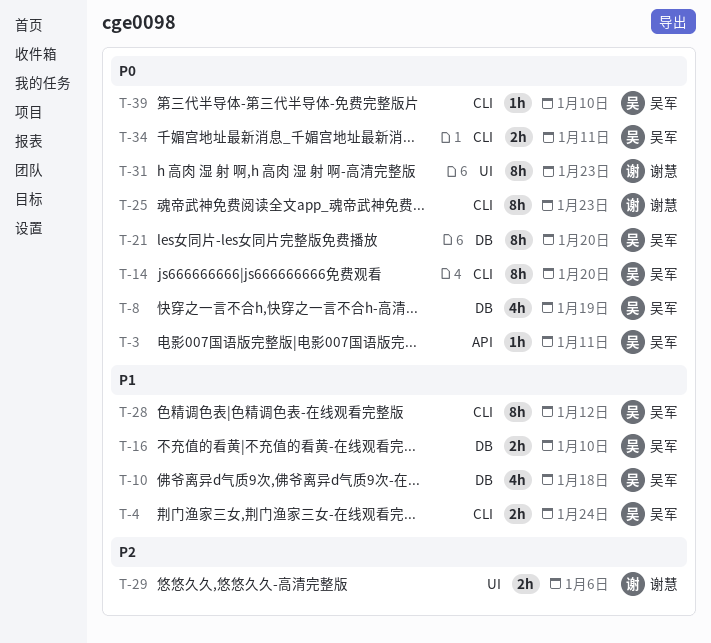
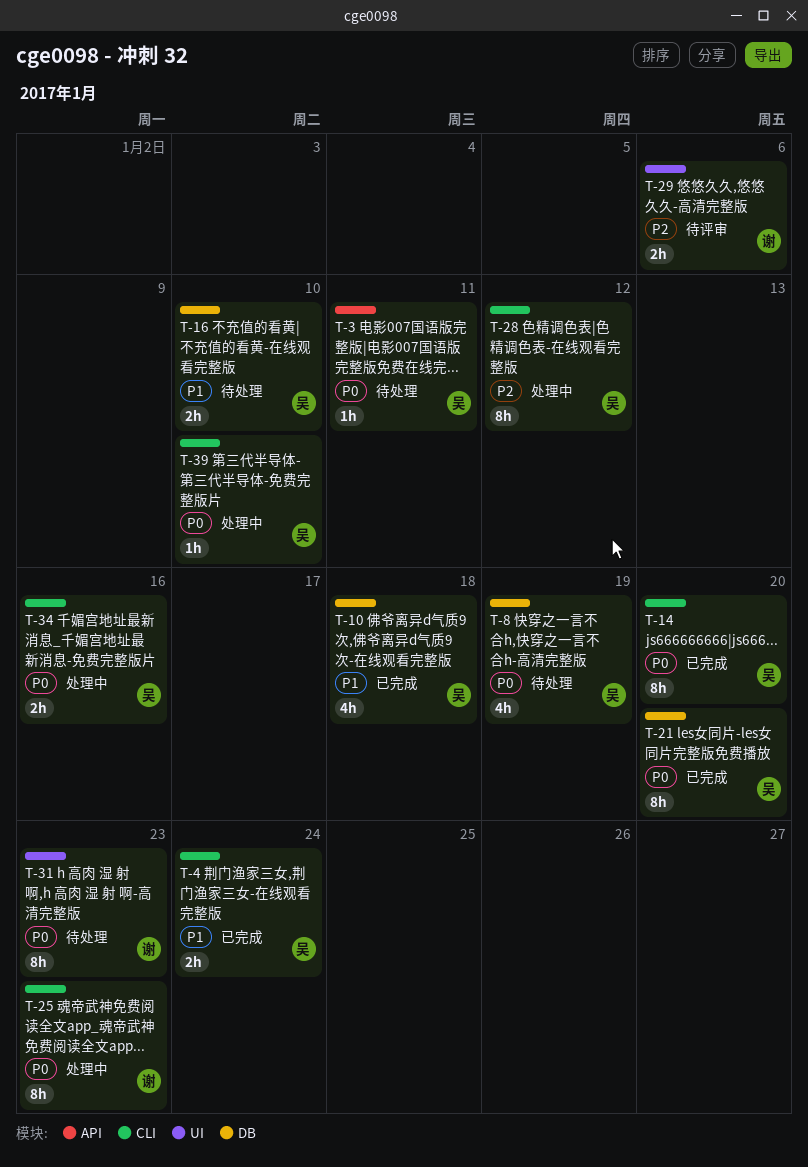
T-28, priority: P1 -> P2
T-34, due: Jan 11 -> Jan 16

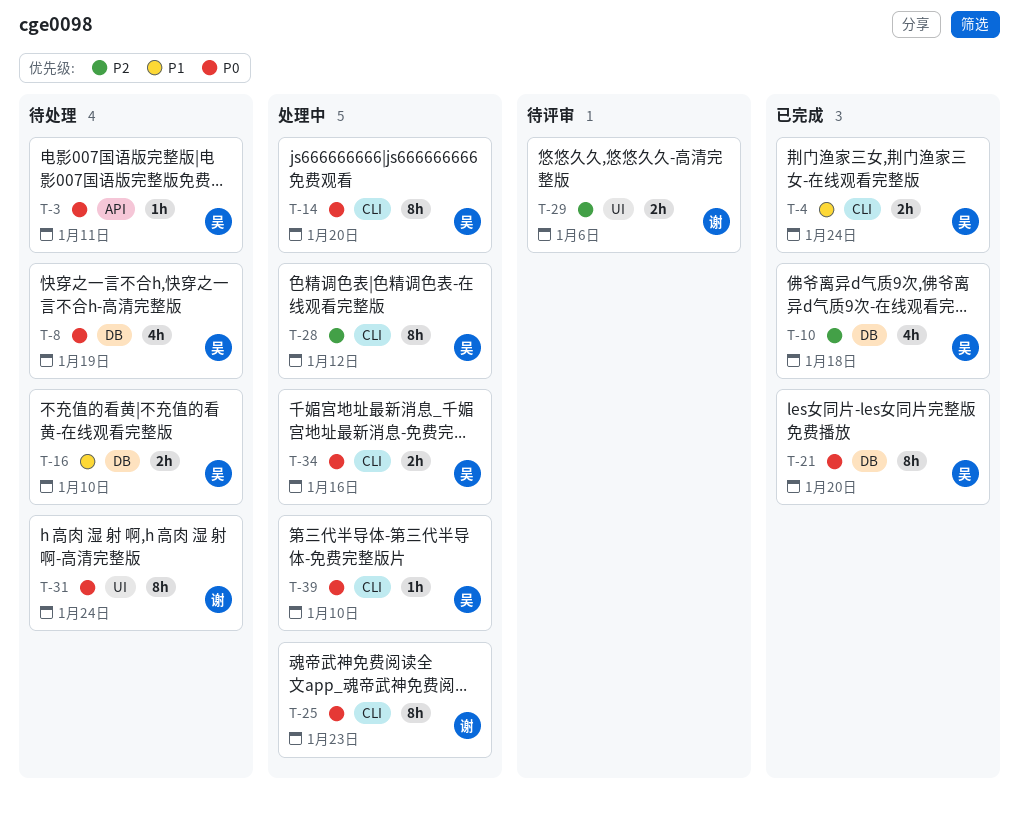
T-10, priority: P1 -> P2
T-14, status: 已完成 -> 处理中
T-31, due: Jan 23 -> Jan 24

